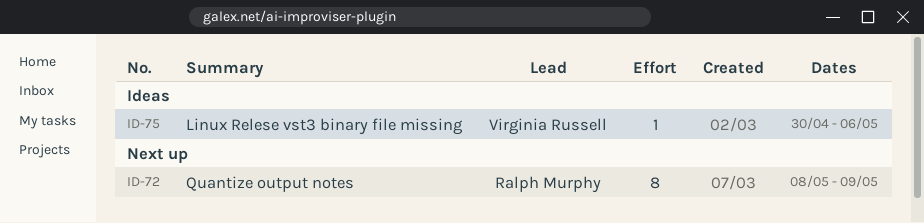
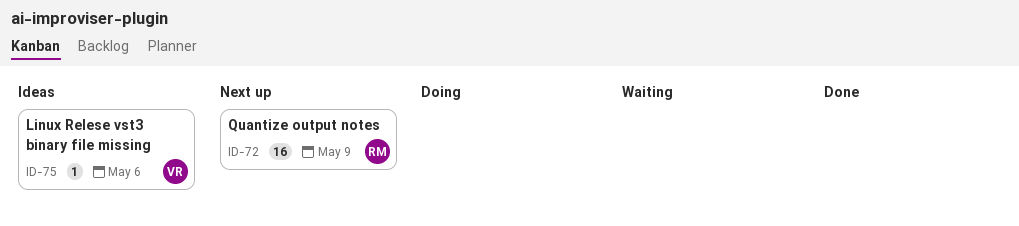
ID-72, estimate: 8 -> 16

